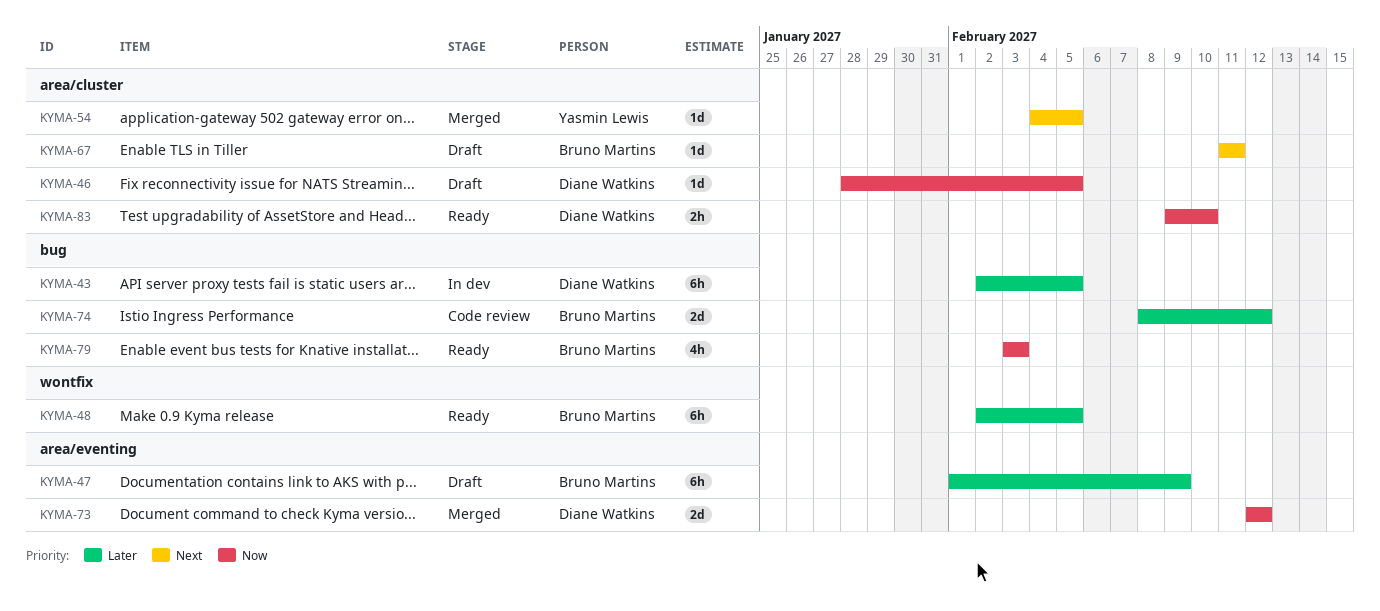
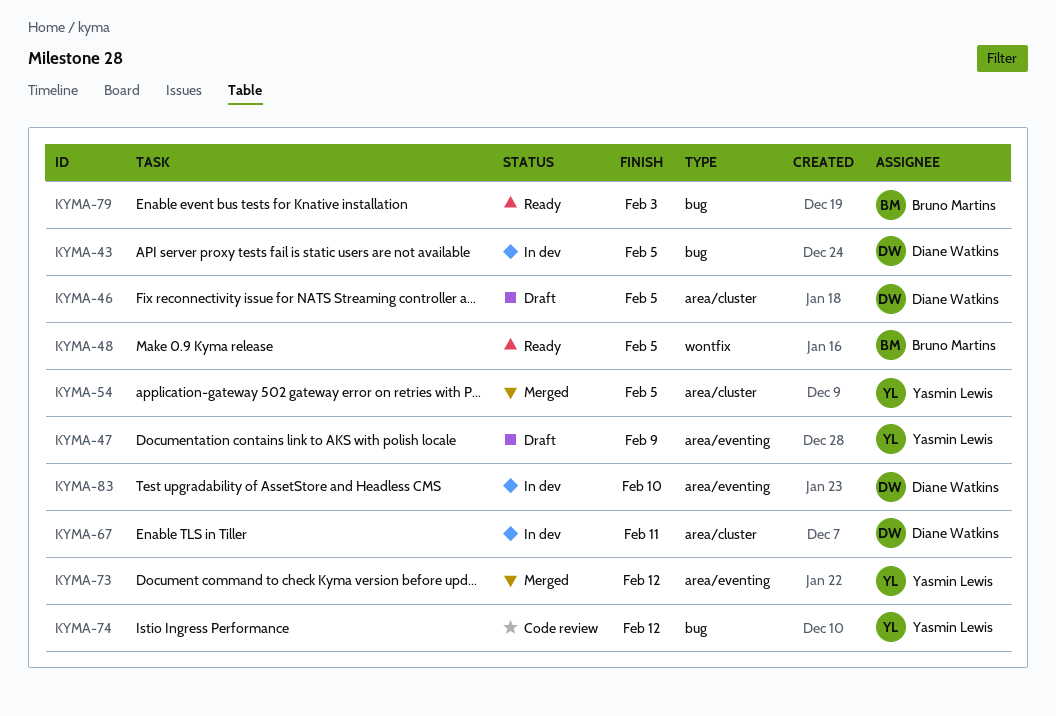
KYMA-47, owner: Bruno Martins -> Yasmin Lewis
KYMA-67, status: Draft -> In dev
KYMA-67, owner: Bruno Martins -> Diane Watkins
KYMA-73, owner: Diane Watkins -> Yasmin Lewis
KYMA-74, owner: Bruno Martins -> Yasmin Lewis
KYMA-83, status: Ready -> In dev
KYMA-83, label: area/cluster -> area/eventing

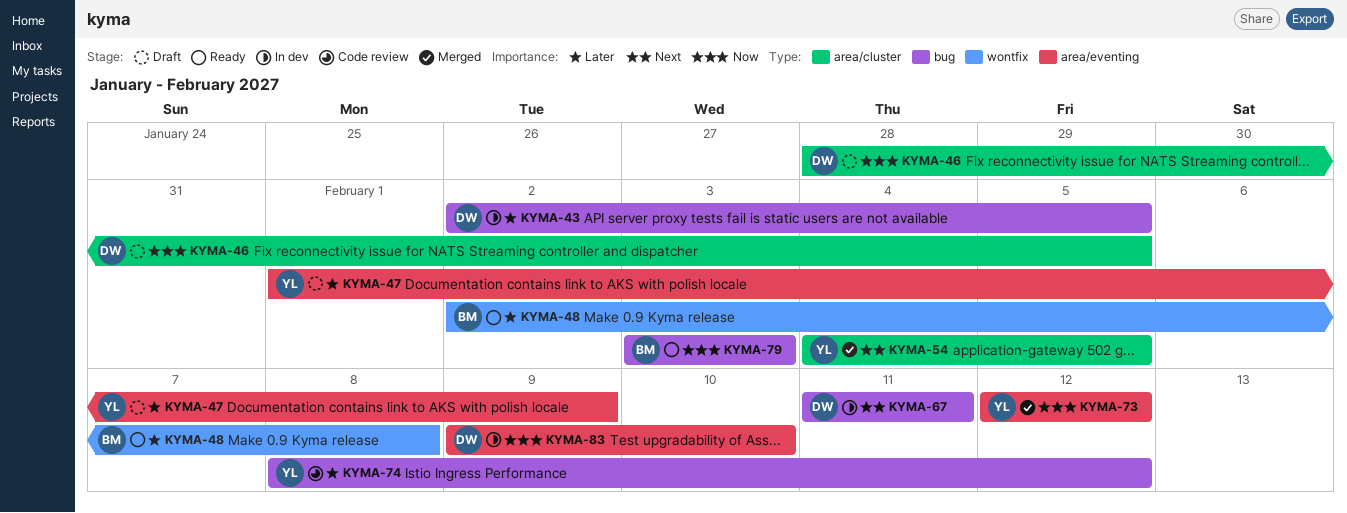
KYMA-48, due: Feb 5 -> Feb 8
KYMA-67, label: area/cluster -> bug

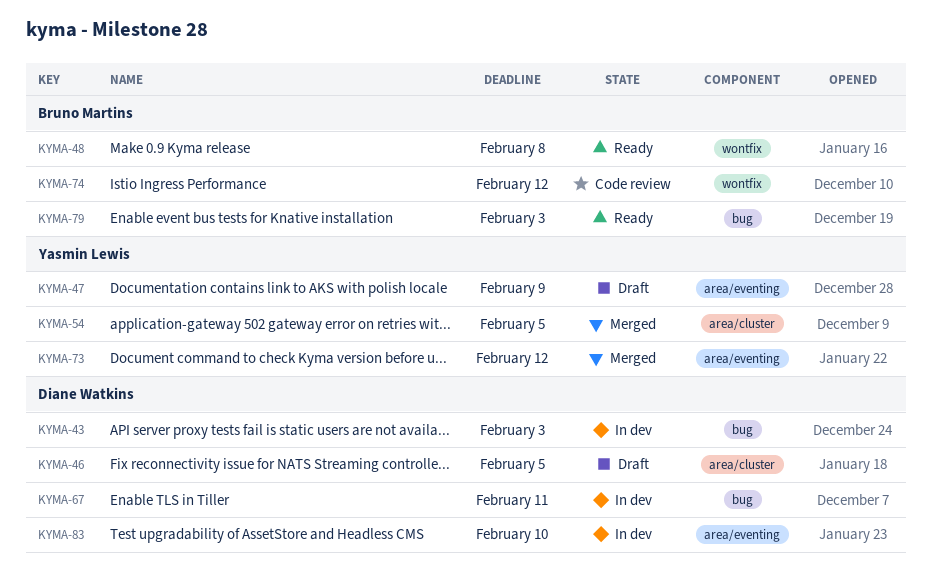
KYMA-43, due: Feb 5 -> Feb 3
KYMA-74, owner: Yasmin Lewis -> Bruno Martins
KYMA-74, label: bug -> wontfix

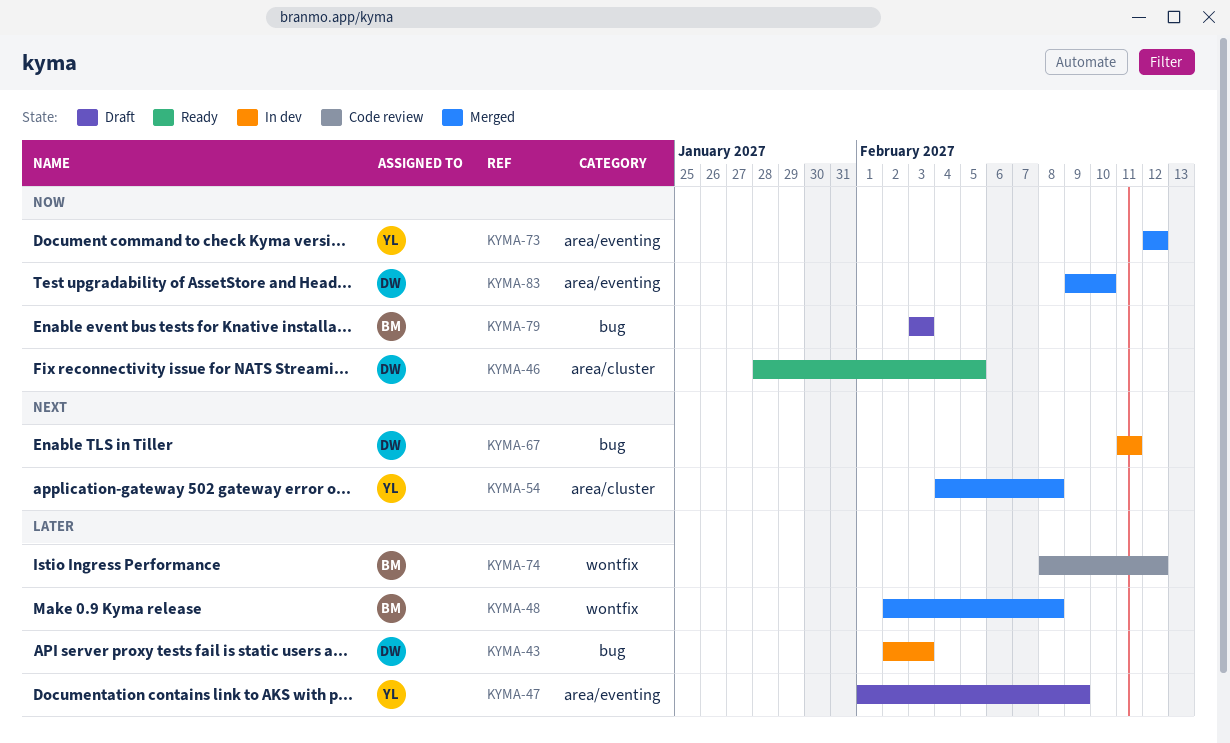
KYMA-46, status: Draft -> Ready
KYMA-48, status: Ready -> Merged
KYMA-54, due: Feb 5 -> Feb 8
KYMA-79, status: Ready -> Draft
KYMA-83, status: In dev -> Merged

